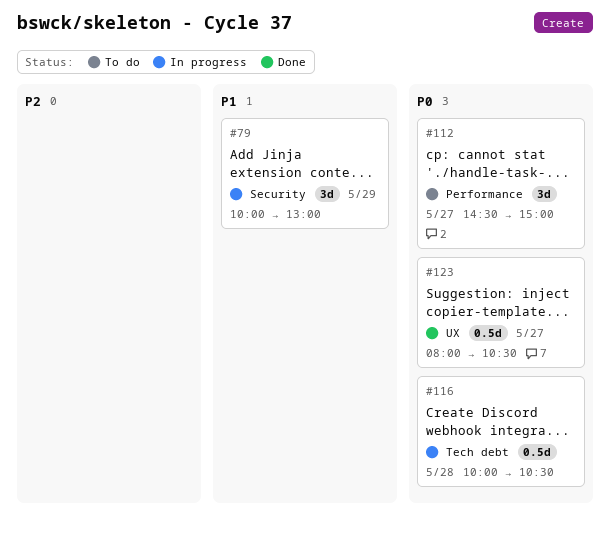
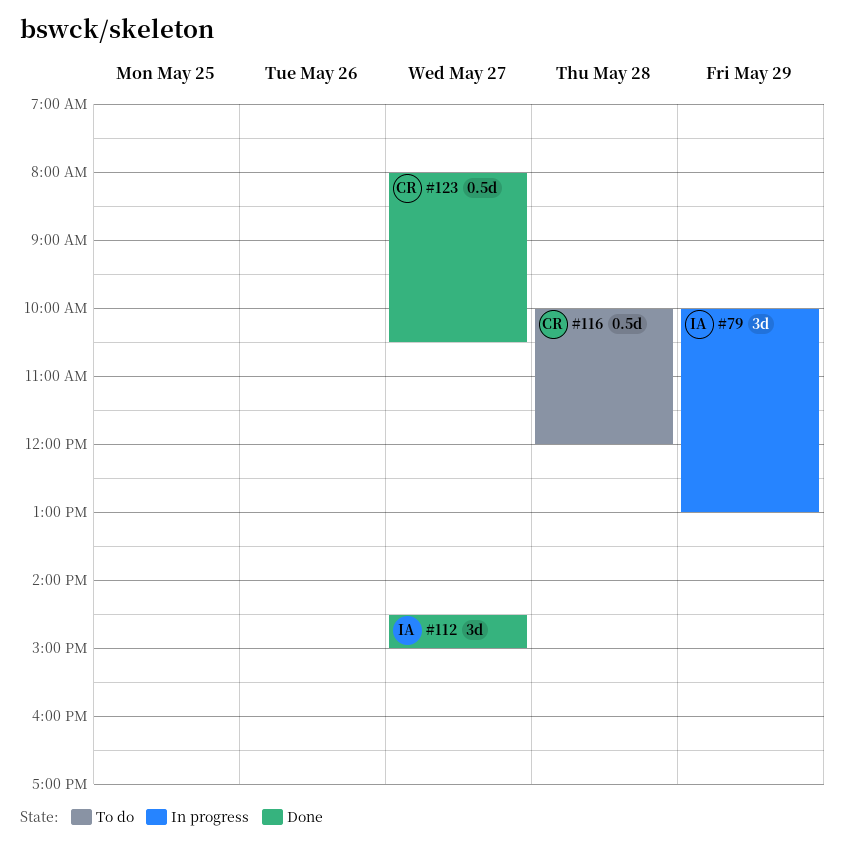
#112, status: To do -> Done
#116, status: In progress -> To do
#116, ends: 10:30 -> 12:00

